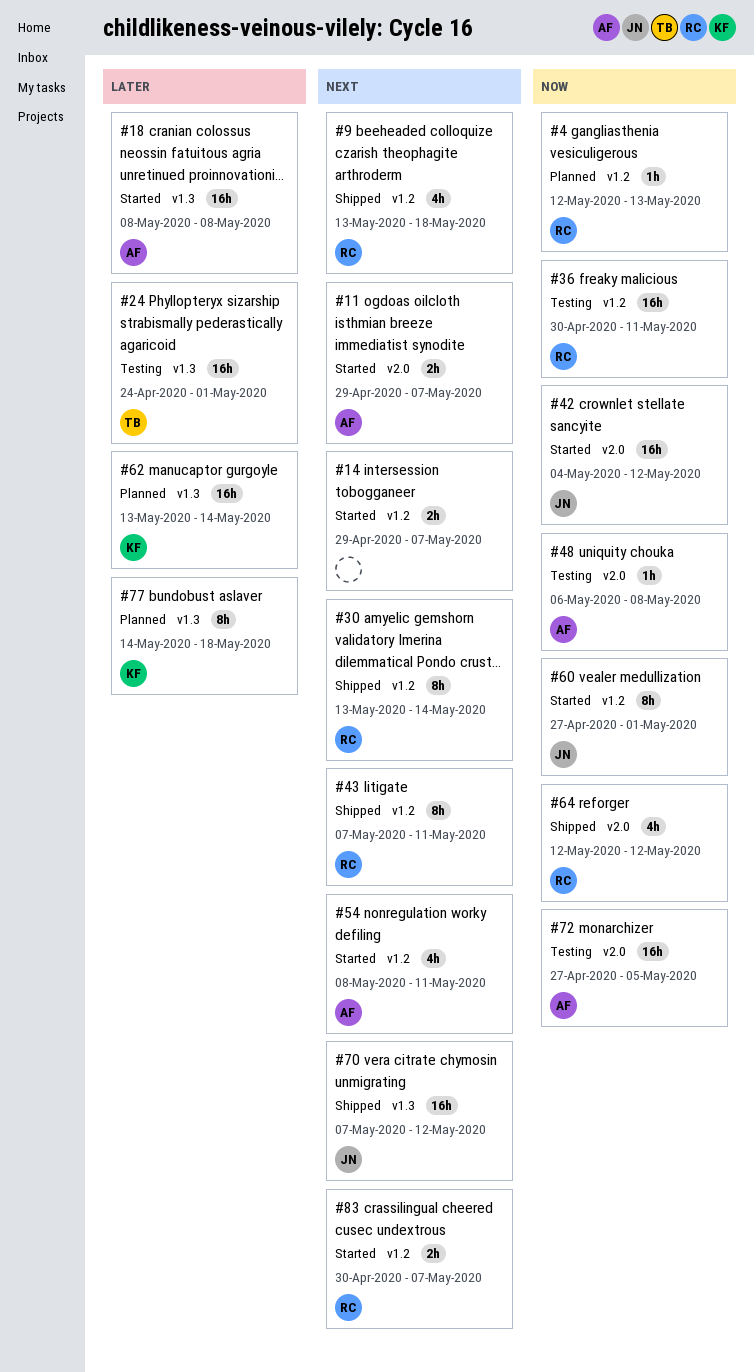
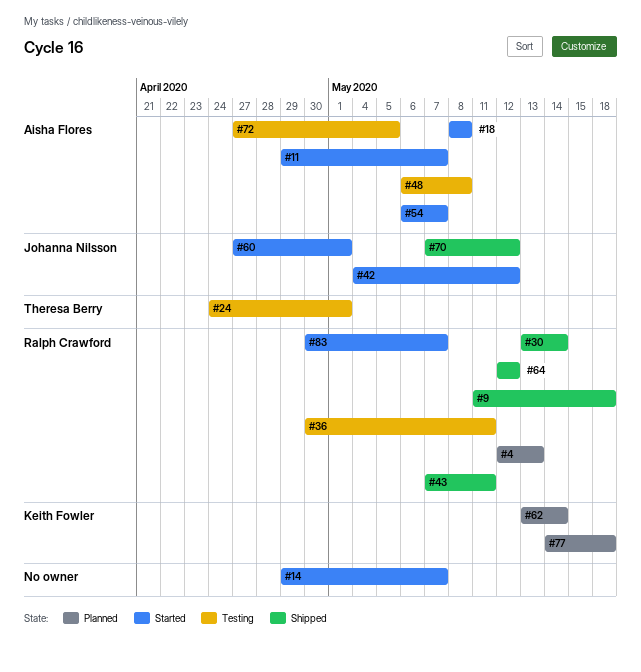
#9, start: May 13 -> May 11
#54, start: May 8 -> May 6
#54, due: May 11 -> May 7

